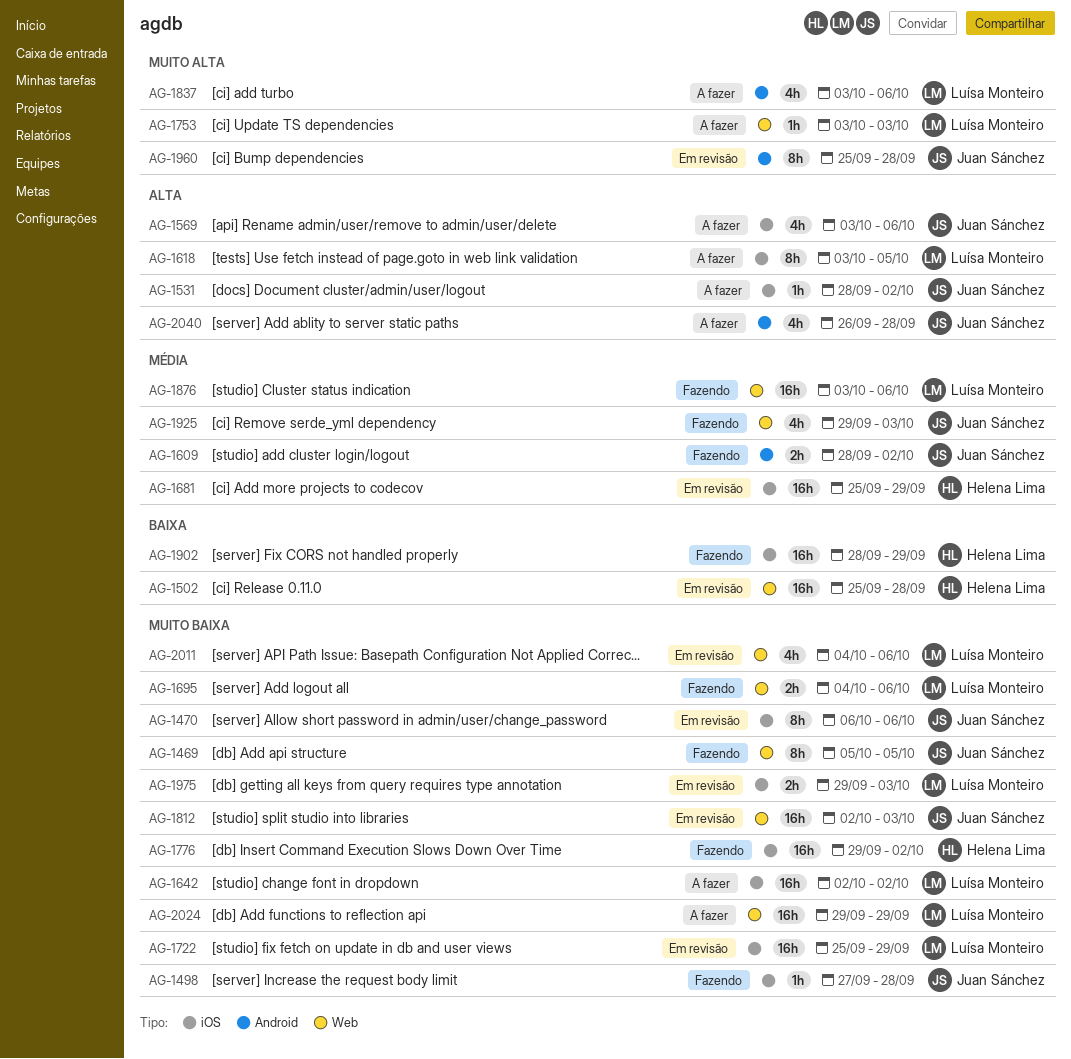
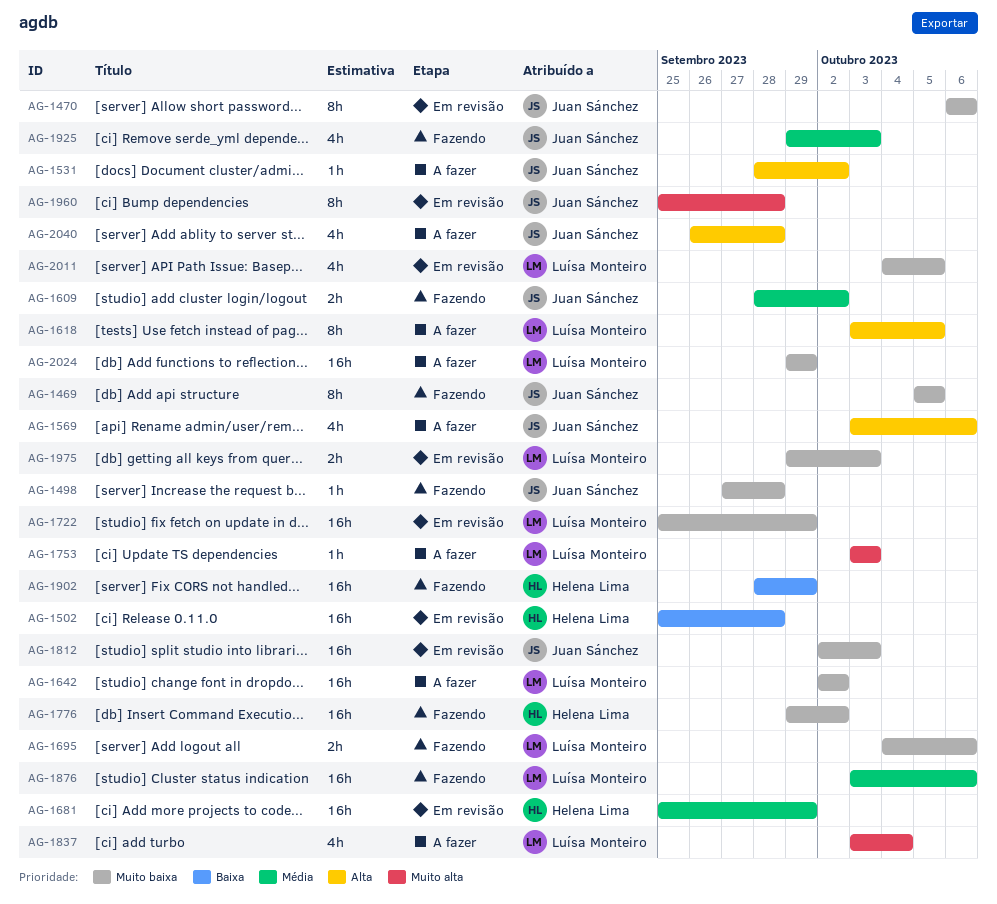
AG-1837, due: Oct 6 -> Oct 4
AG-2011, due: Oct 6 -> Oct 5

